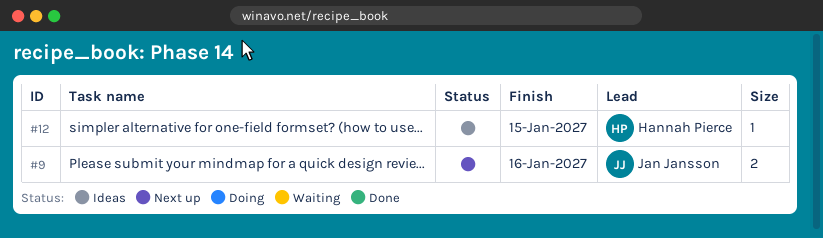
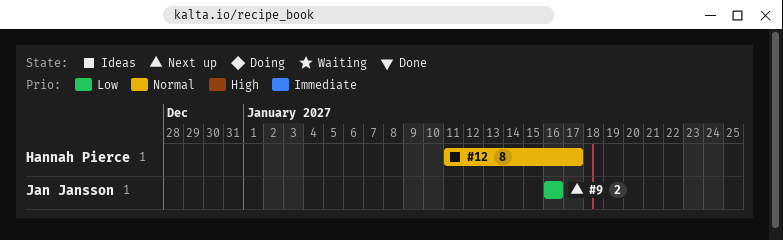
#12, estimate: 1 -> 8
#12, due: Jan 15 -> Jan 17

